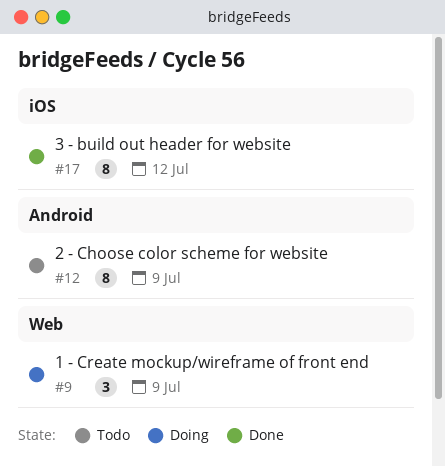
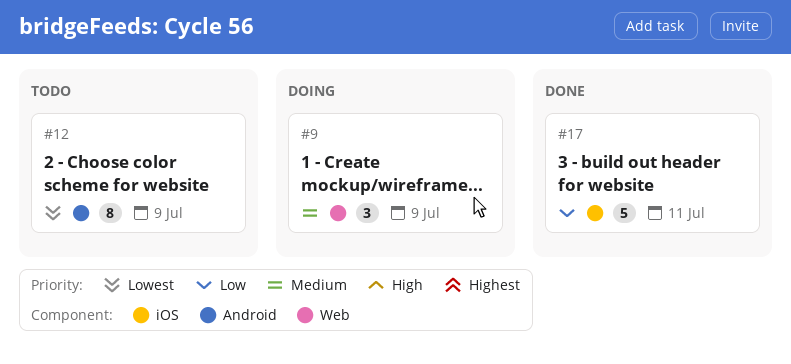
#17, estimate: 8 -> 5
#17, due: Jul 12 -> Jul 11

